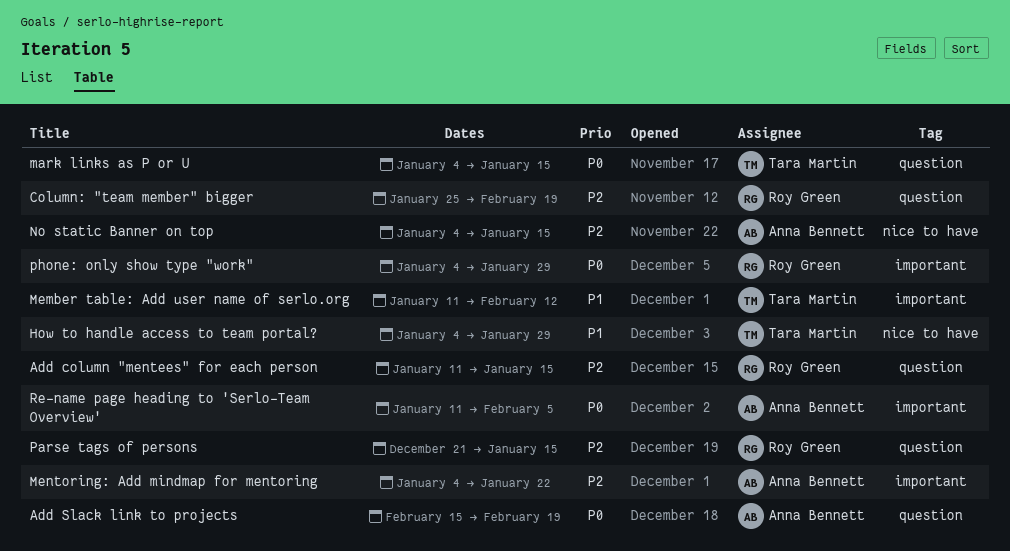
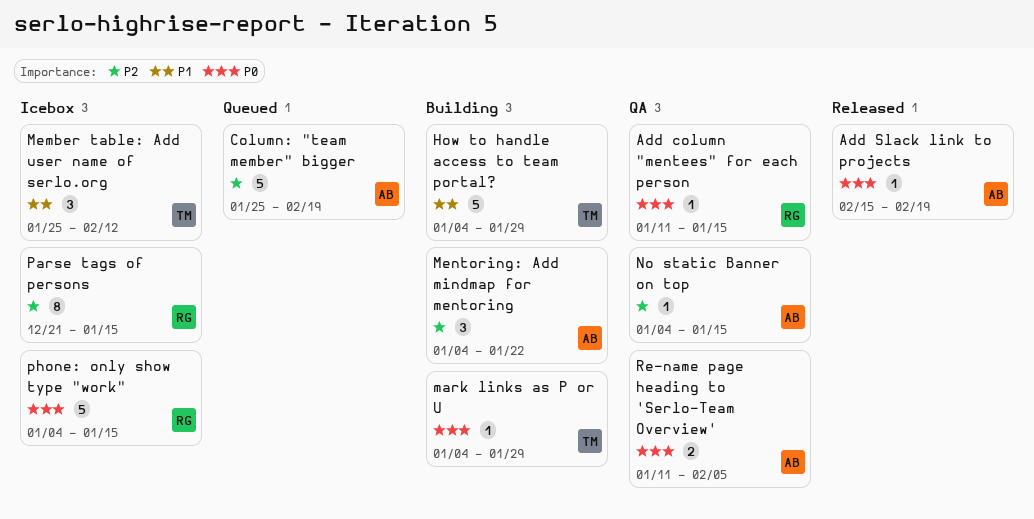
Add column "mentees" for each person, priority: P2 -> P0
Column: "team member" bigger, owner: Roy Green -> Anna Bennett
mark links as P or U, due: Jan 15 -> Jan 29
Member table: Add user name of serlo.org, start: Jan 11 -> Jan 25
phone: only show type "work", due: Jan 29 -> Jan 15

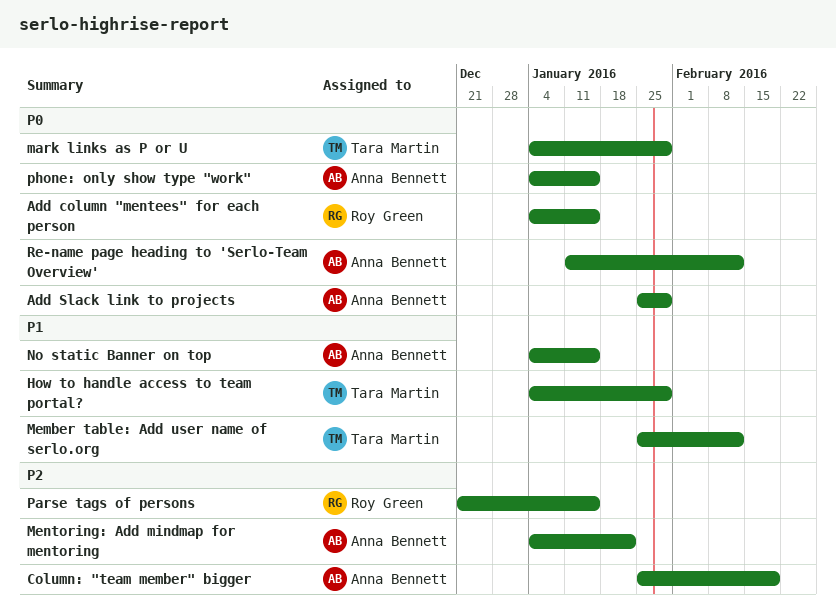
Add column "mentees" for each person, start: Jan 11 -> Jan 4
Add Slack link to projects, start: Feb 15 -> Jan 25
Add Slack link to projects, due: Feb 19 -> Jan 29
No static Banner on top, priority: P2 -> P1
phone: only show type "work", owner: Roy Green -> Anna Bennett
Re-name page heading to 'Serlo-Team Overview', due: Feb 5 -> Feb 12

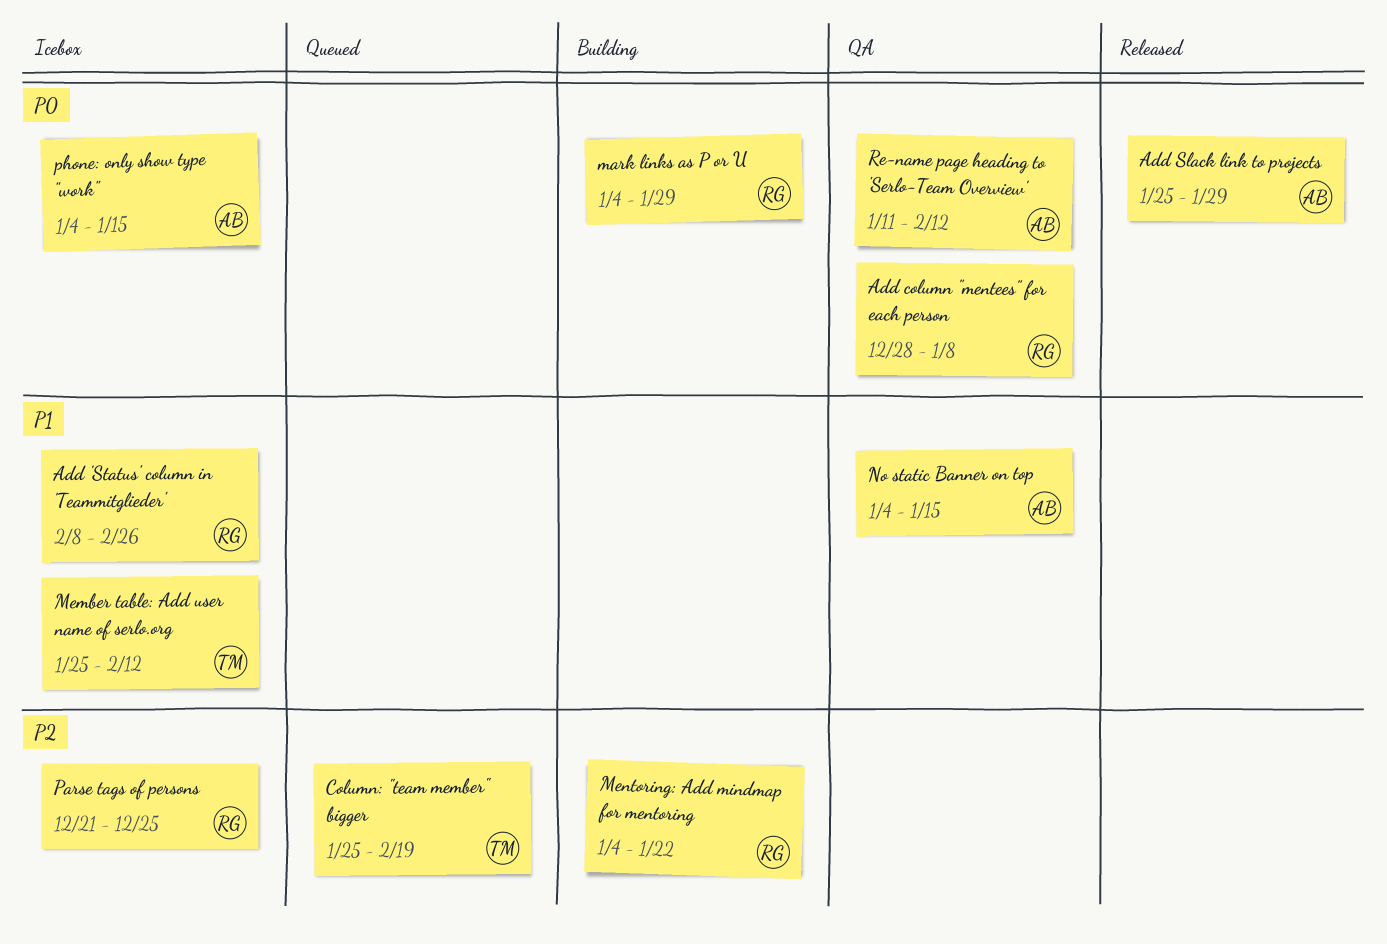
Add 'Status' column in 'Teammitglieder': none -> present
Add column "mentees" for each person, start: Jan 4 -> Dec 28
Add column "mentees" for each person, due: Jan 15 -> Jan 8
Column: "team member" bigger, owner: Anna Bennett -> Tara Martin
How to handle access to team portal?: present -> none
mark links as P or U, owner: Tara Martin -> Roy Green
Mentoring: Add mindmap for mentoring, owner: Anna Bennett -> Roy Green
Parse tags of persons, due: Jan 15 -> Dec 25

